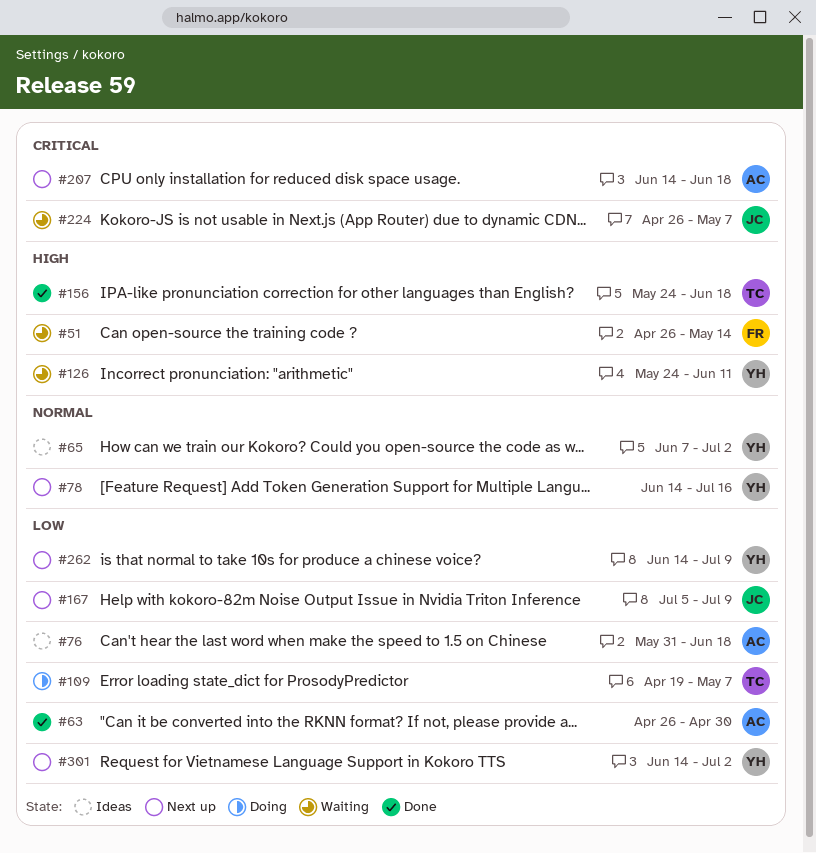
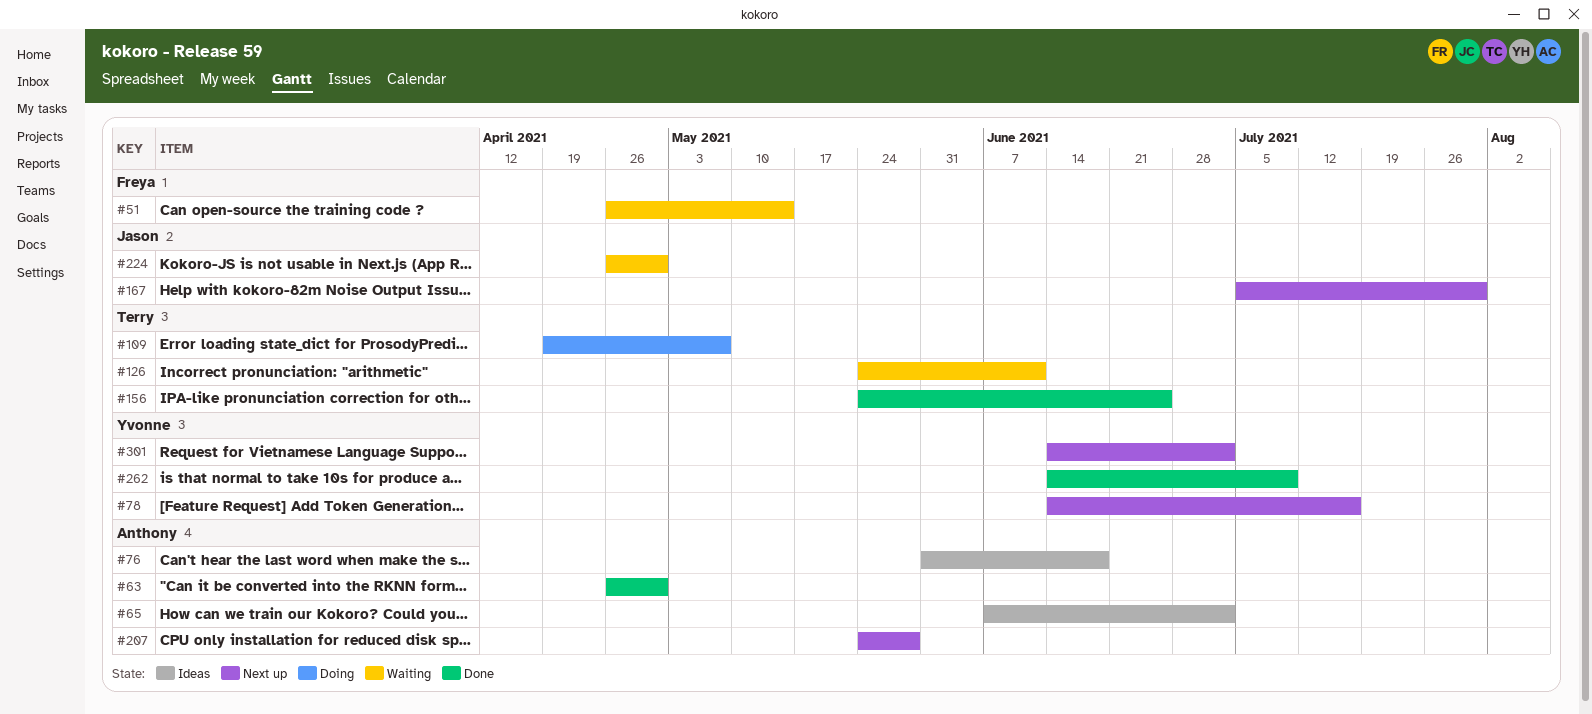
#65, owner: Yvonne -> Anthony
#126, owner: Yvonne -> Terry
#156, due: Jun 18 -> Jun 25
#167, due: Jul 9 -> Jul 30
#207, start: Jun 14 -> May 24
#207, due: Jun 18 -> May 28
#224, due: May 7 -> Apr 30
#262, status: Next up -> Done

